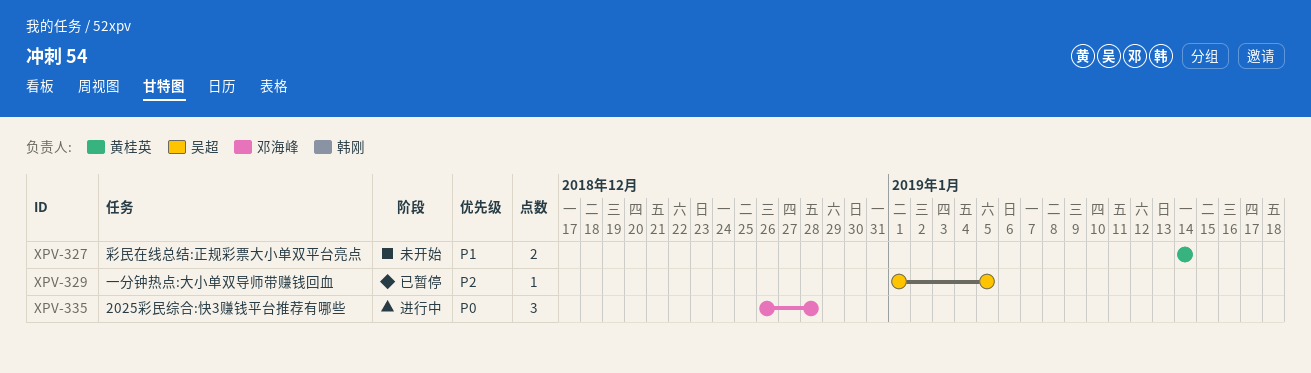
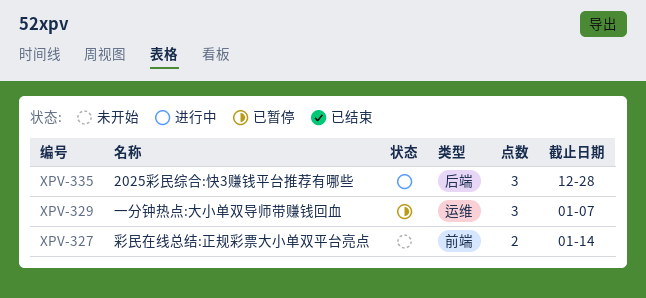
XPV-329, estimate: 1 -> 3
XPV-329, due: Jan 5 -> Jan 7

